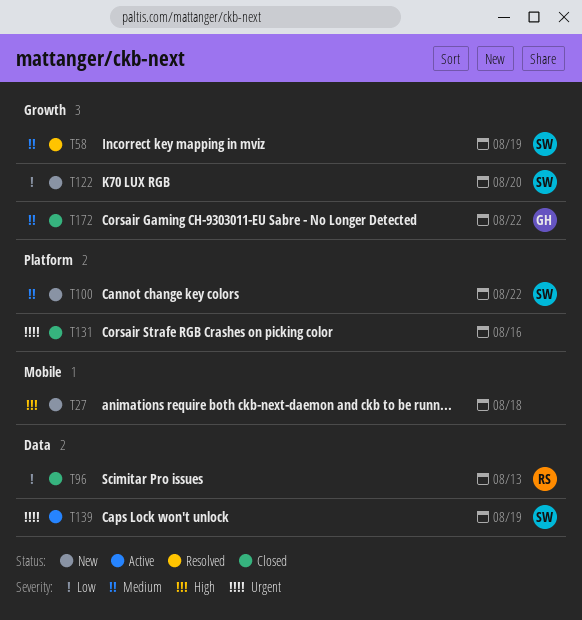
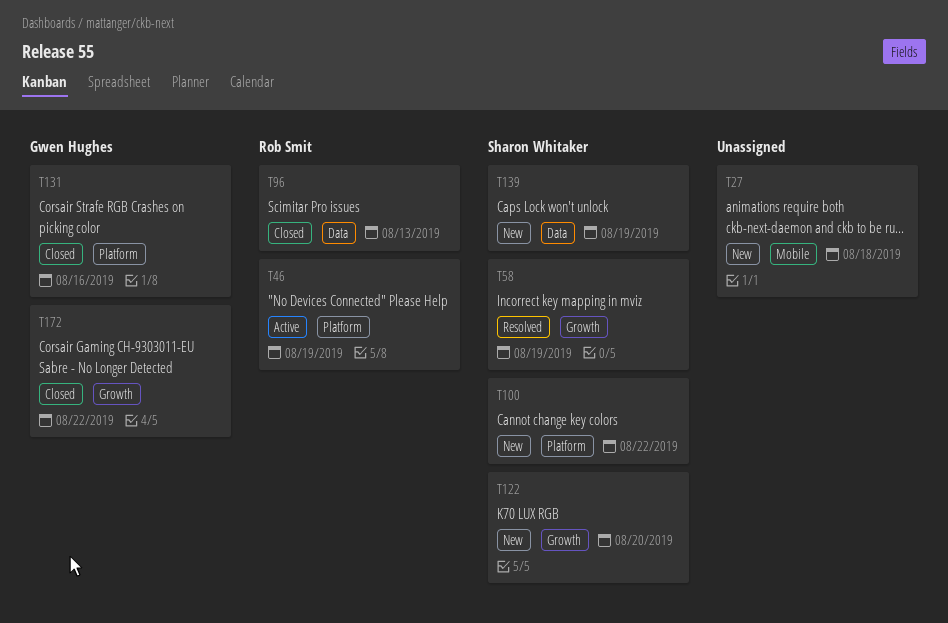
T46: none -> present
T131, owner: none -> Gwen Hughes
T139, status: Active -> New

